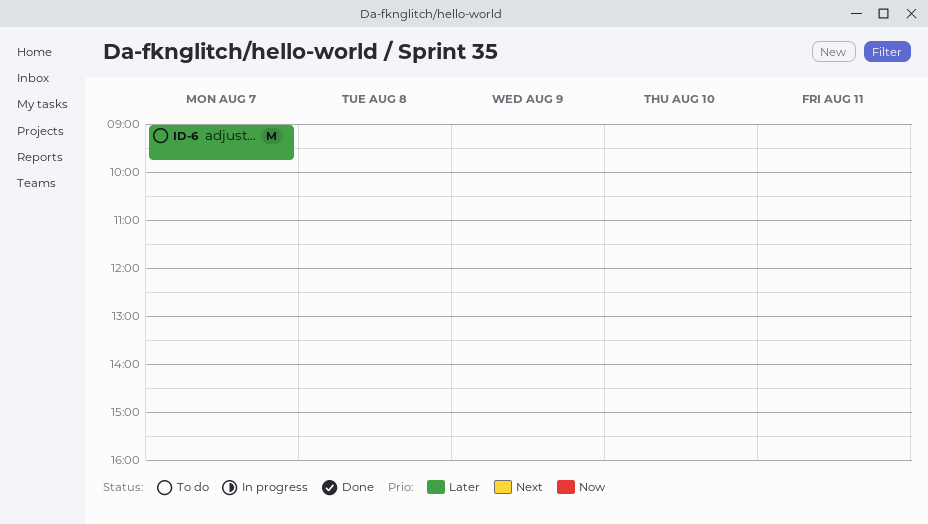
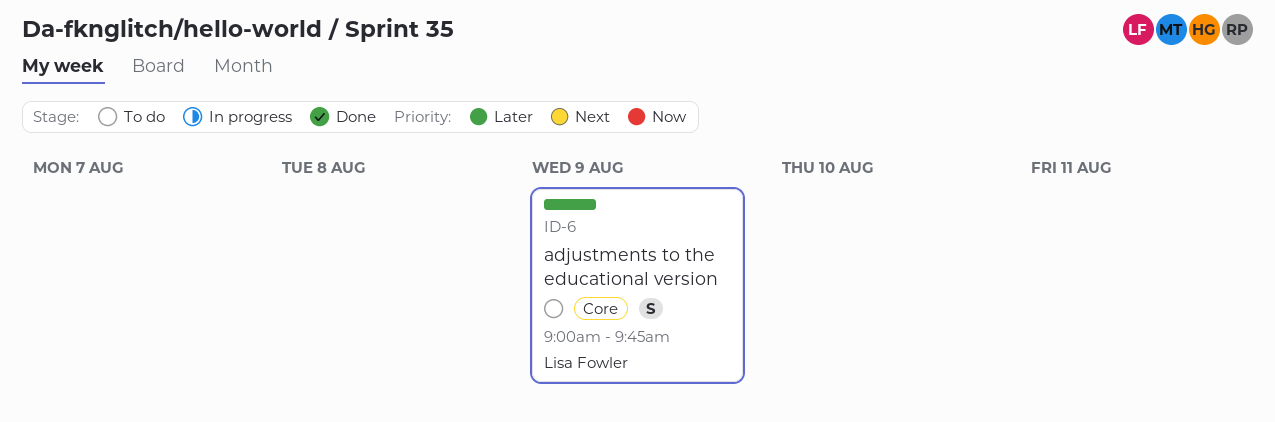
ID-6, estimate: M -> S
ID-6, day: Aug 7 -> Aug 9

